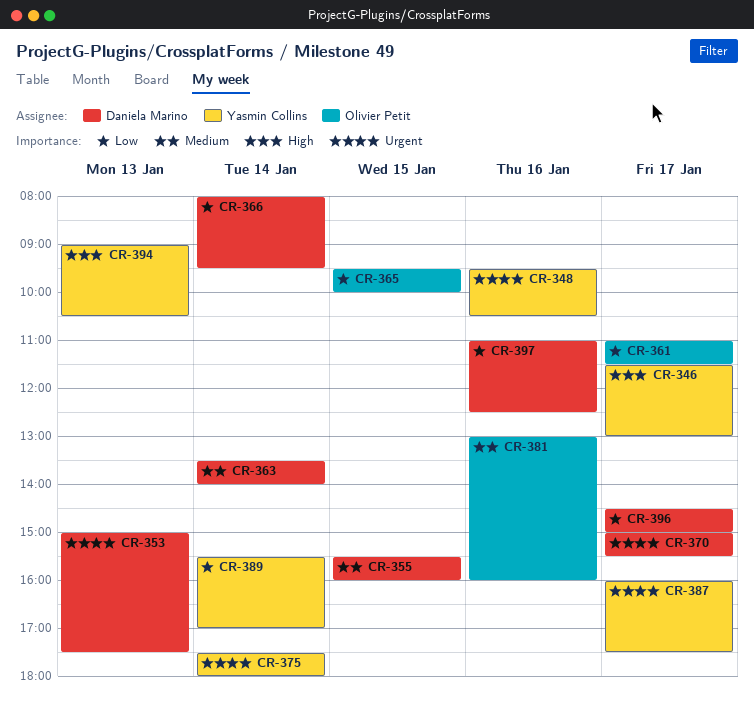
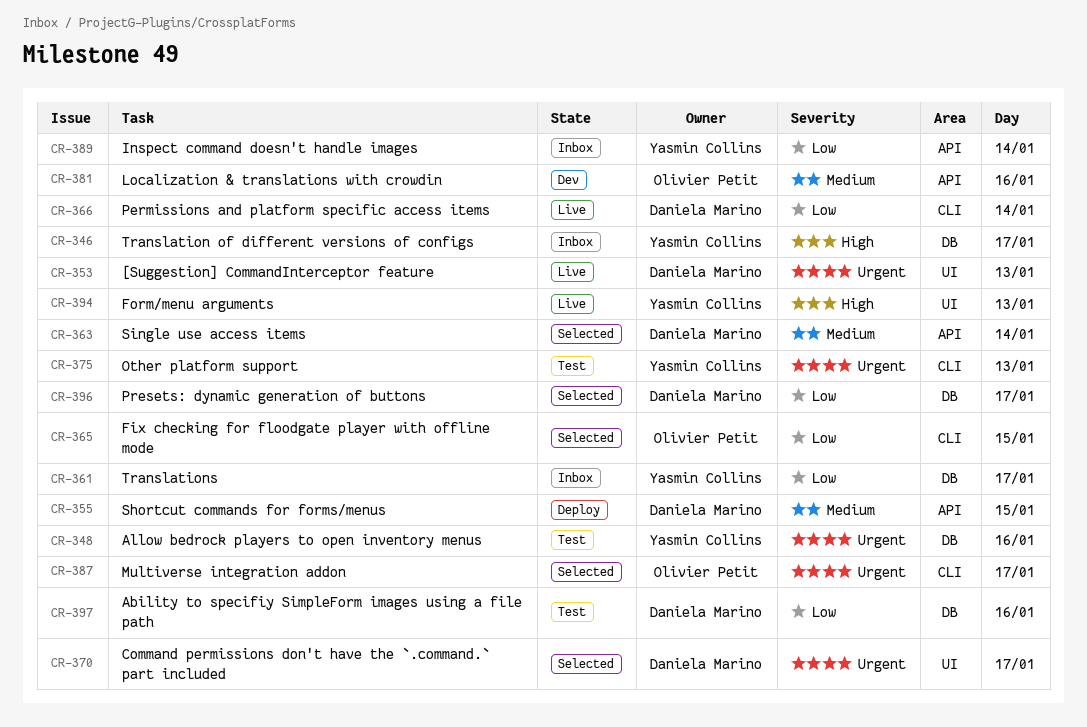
CR-361, owner: Olivier Petit -> Yasmin Collins
CR-375, day: Jan 14 -> Jan 13
CR-387, owner: Yasmin Collins -> Olivier Petit

